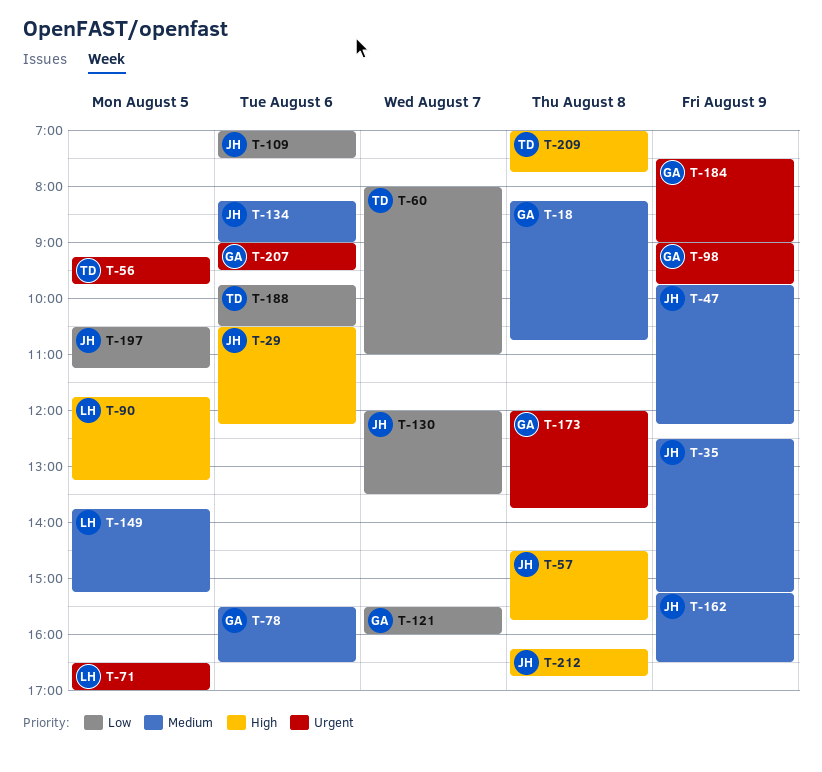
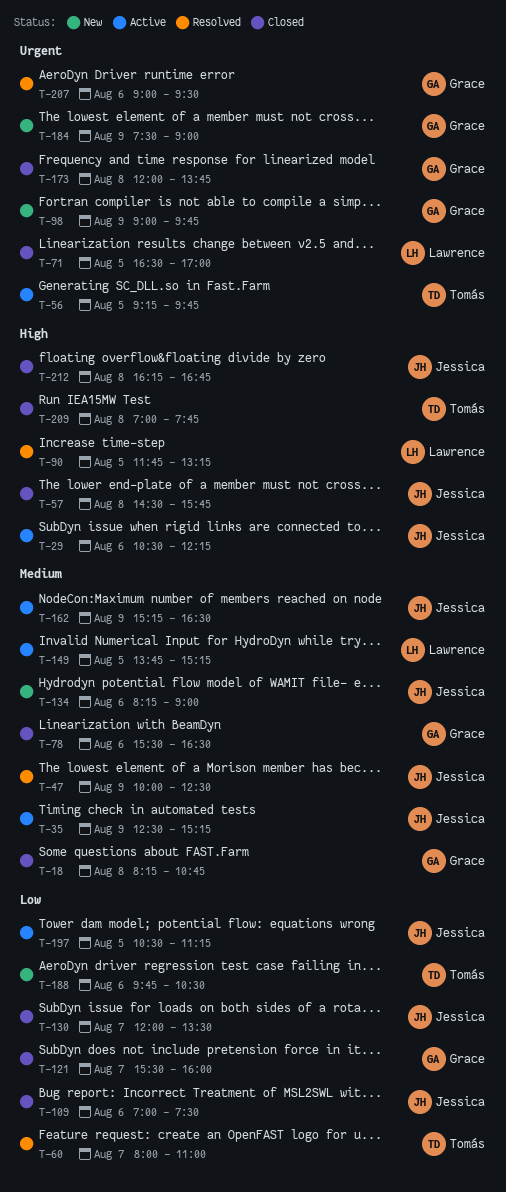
T-47, begins: 09:45 -> 10:00
T-47, ends: 12:15 -> 12:30

